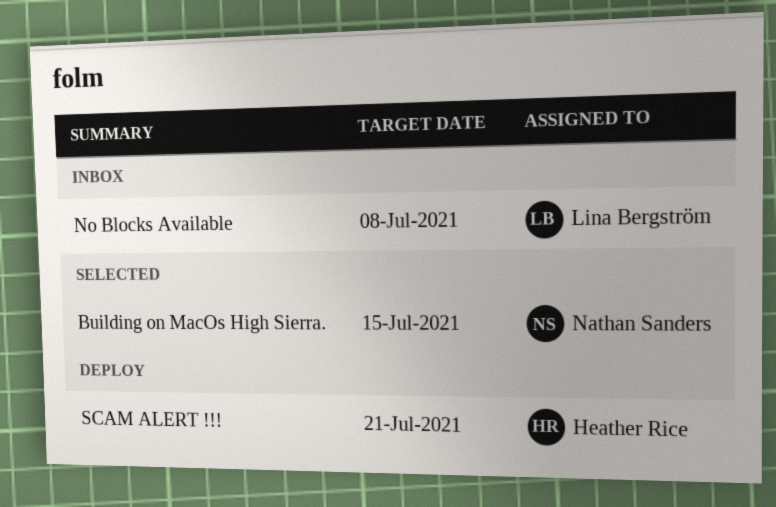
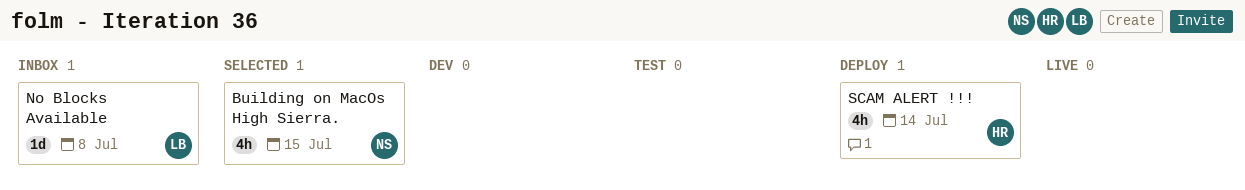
SCAM ALERT !!!, due: Jul 21 -> Jul 14

